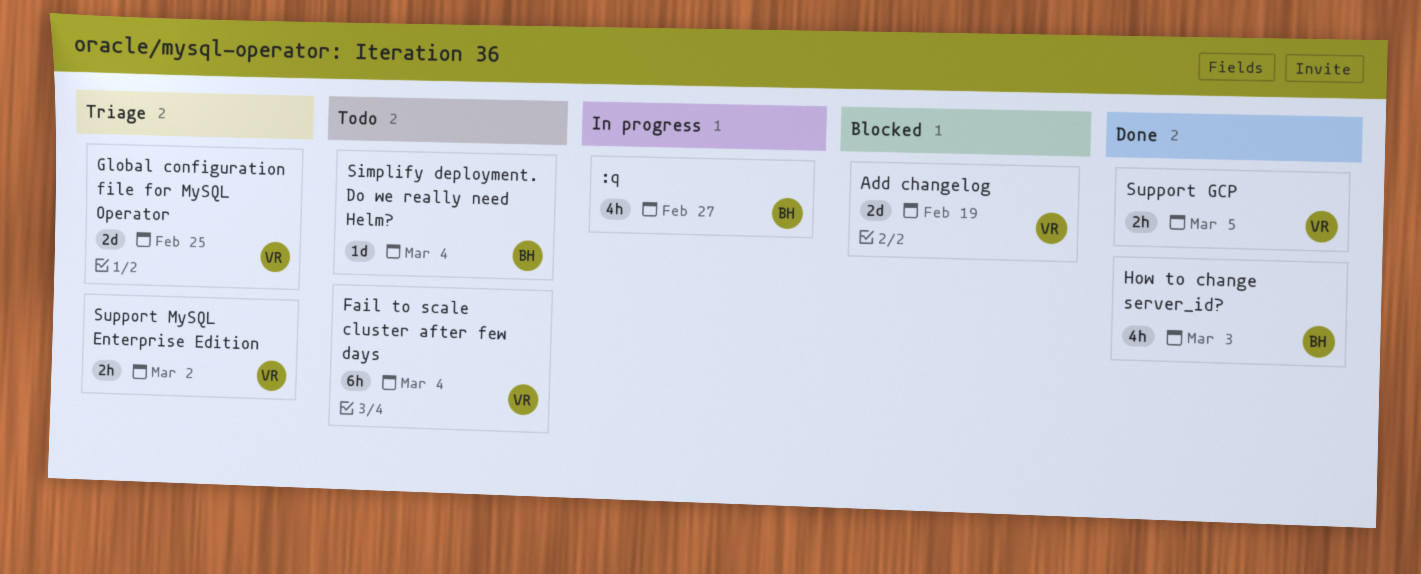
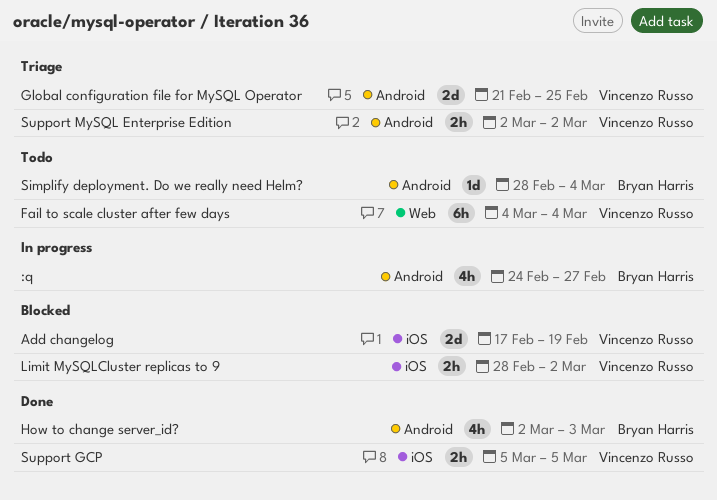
Limit MySQLCluster replicas to 9: none -> present

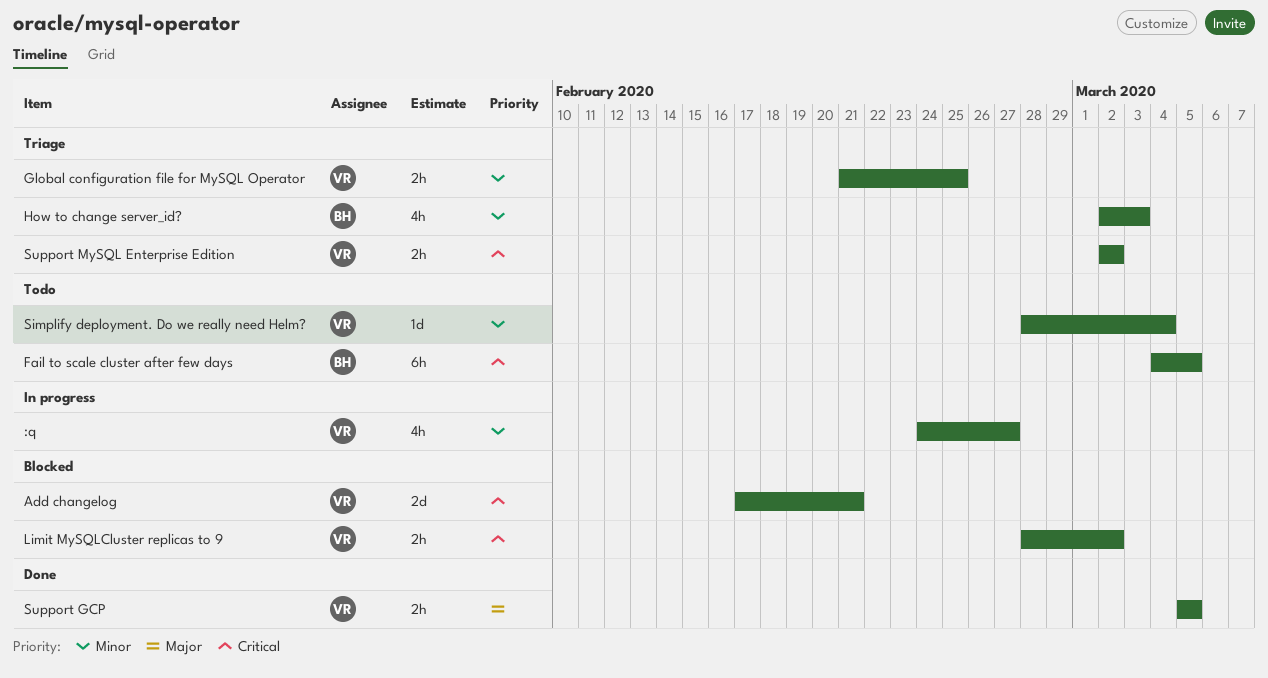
:q, owner: Bryan Harris -> Vincenzo Russo
Add changelog, due: Feb 19 -> Feb 21
Fail to scale cluster after few days, owner: Vincenzo Russo -> Bryan Harris
Fail to scale cluster after few days, due: Mar 4 -> Mar 5
Global configuration file for MySQL Operator, estimate: 2d -> 2h
How to change server_id?, status: Done -> Triage
Simplify deployment. Do we really need Helm?, owner: Bryan Harris -> Vincenzo Russo

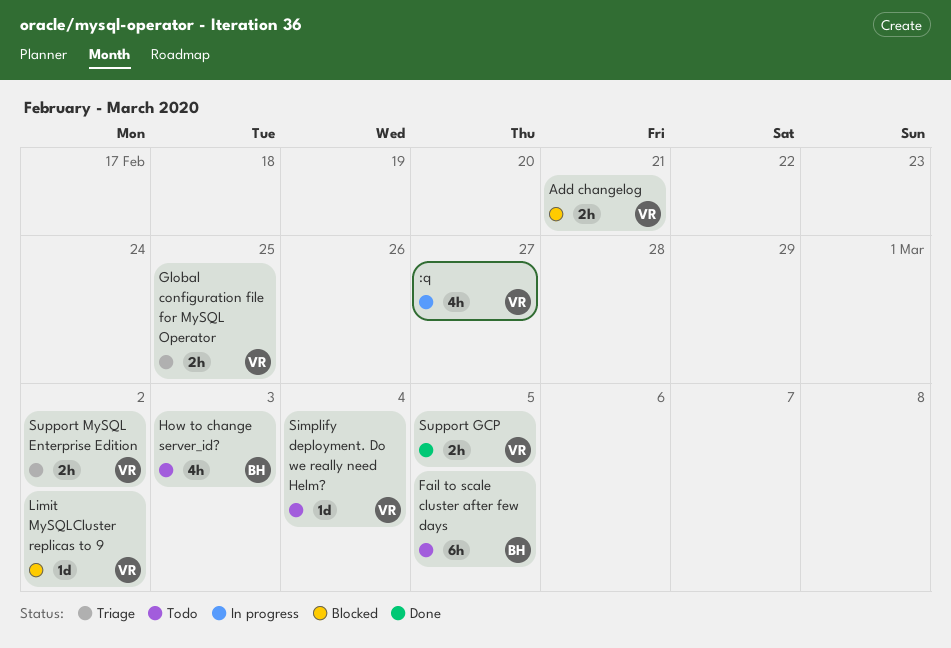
Add changelog, estimate: 2d -> 2h
How to change server_id?, status: Triage -> Todo
Limit MySQLCluster replicas to 9, estimate: 2h -> 1d

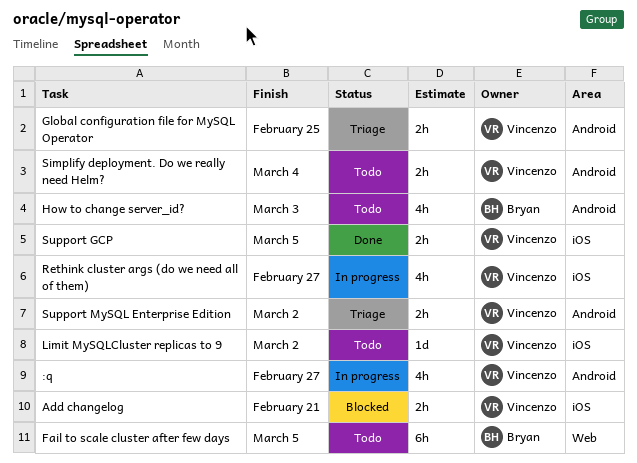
Limit MySQLCluster replicas to 9, status: Blocked -> Todo
Rethink cluster args (do we need all of them): none -> present
Simplify deployment. Do we really need Helm?, estimate: 1d -> 2h

